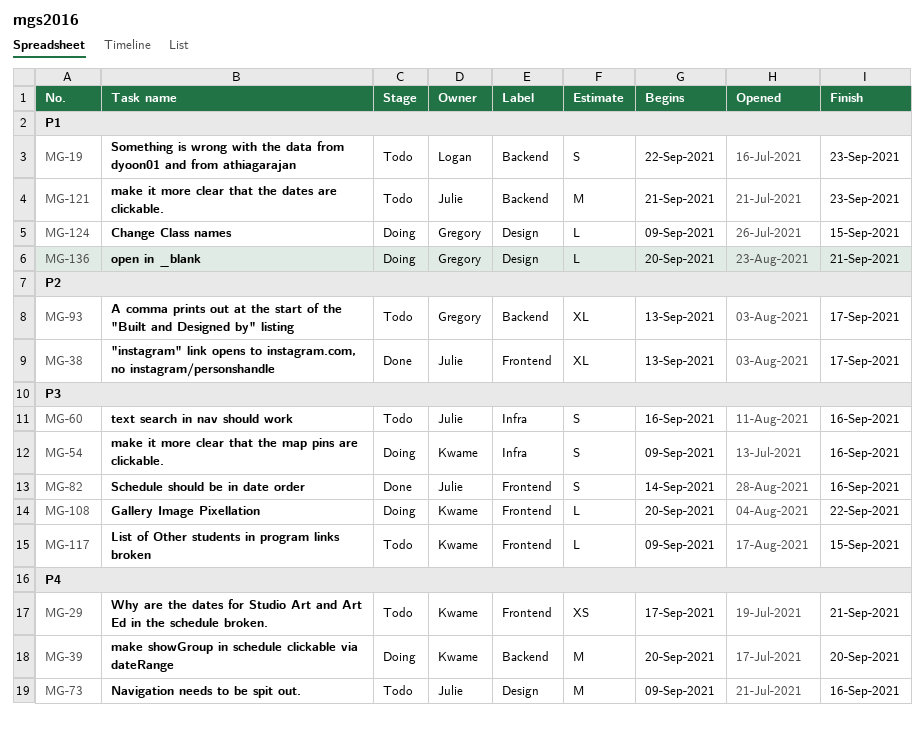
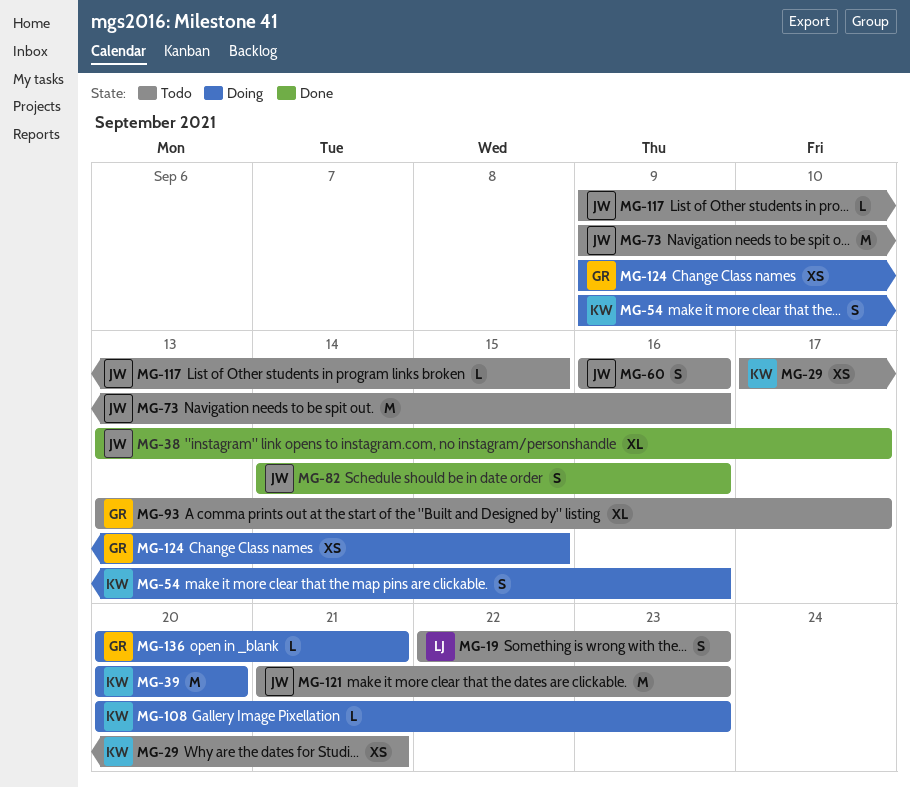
MG-108, due: Sep 22 -> Sep 23
MG-117, owner: Kwame -> Julie
MG-124, estimate: L -> XS

